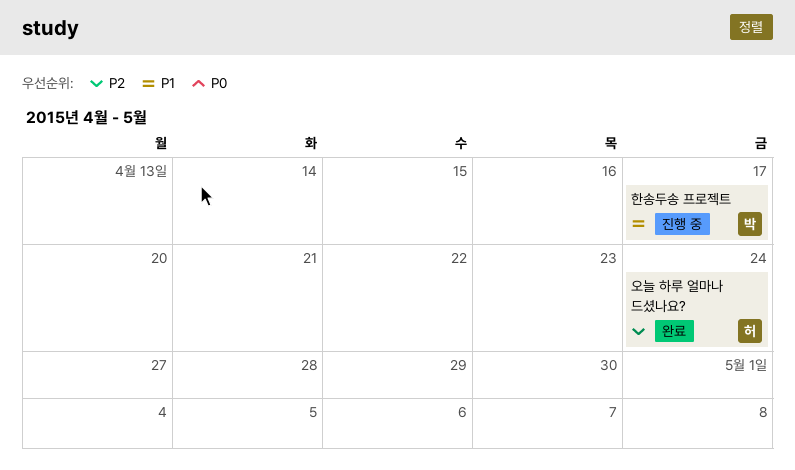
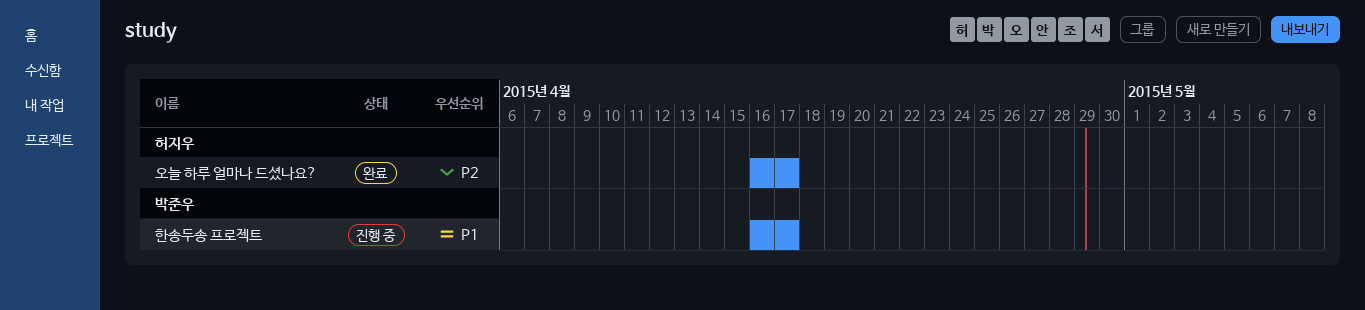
오늘 하루 얼마나 드셨나요?, due: Apr 24 -> Apr 17

